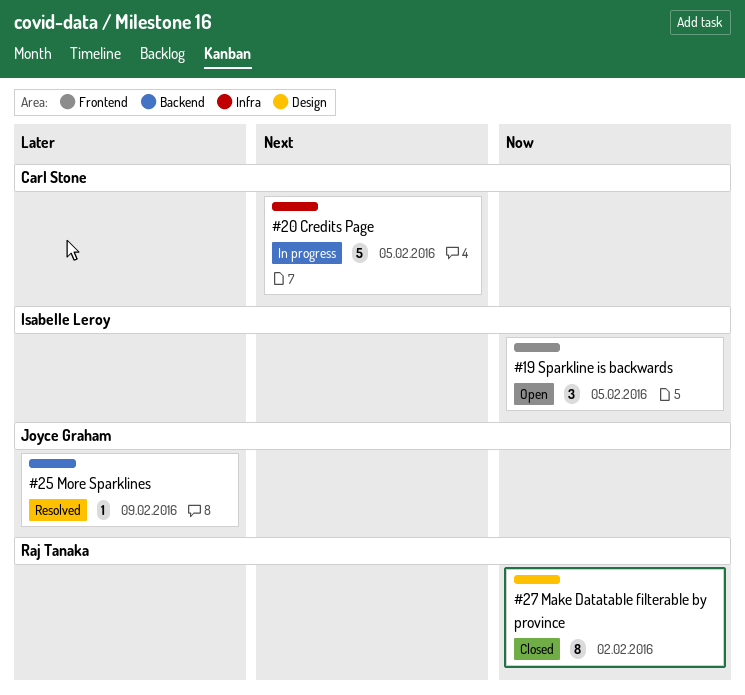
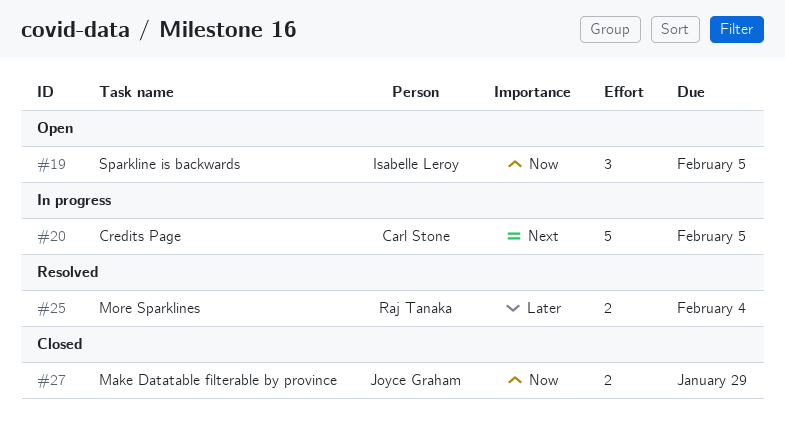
#25, owner: Joyce Graham -> Raj Tanaka
#25, estimate: 1 -> 2
#25, due: Feb 9 -> Feb 4
#27, owner: Raj Tanaka -> Joyce Graham
#27, estimate: 8 -> 2
#27, due: Feb 2 -> Jan 29

